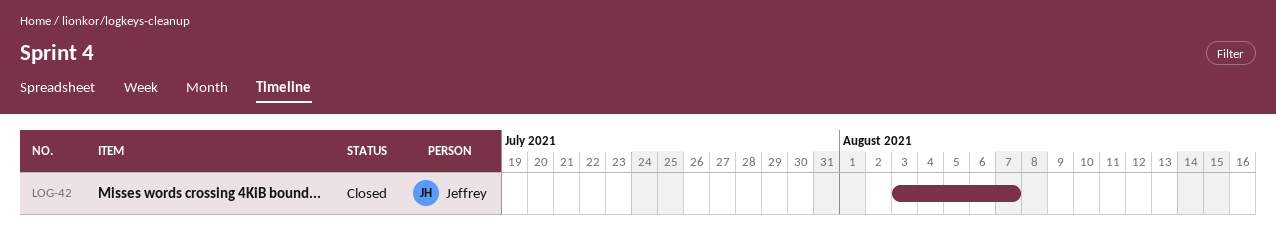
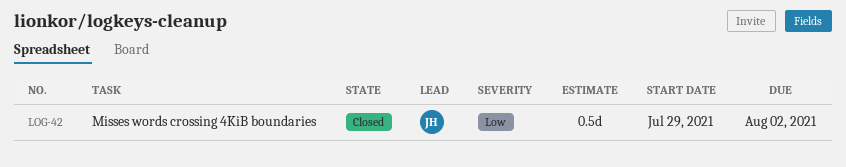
LOG-42, start: Aug 3 -> Jul 29
LOG-42, due: Aug 7 -> Aug 2

